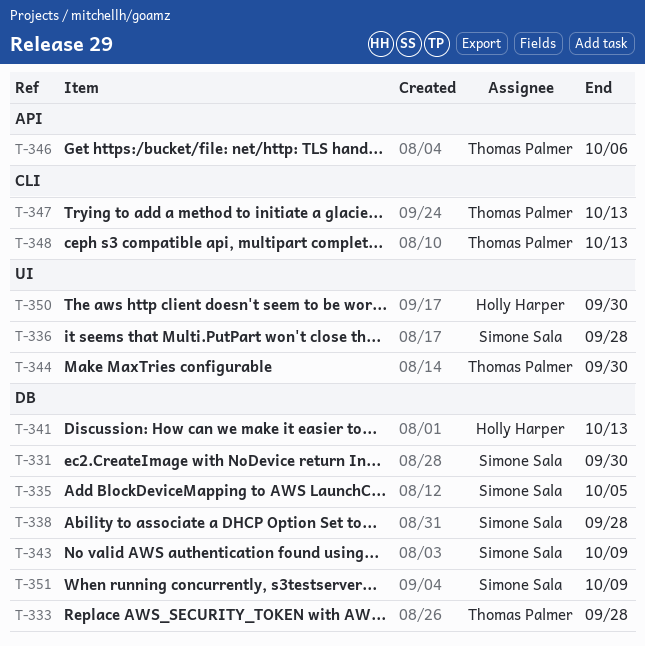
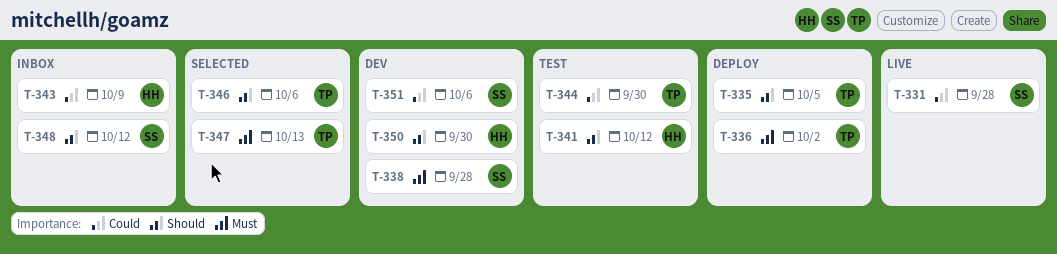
T-331, due: Sep 30 -> Sep 28
T-333: present -> none
T-335, owner: Simone Sala -> Thomas Palmer
T-336, owner: Simone Sala -> Thomas Palmer
T-336, due: Sep 28 -> Oct 2
T-341, due: Oct 13 -> Oct 12
T-343, owner: Simone Sala -> Holly Harper
T-348, owner: Thomas Palmer -> Simone Sala
T-348, due: Oct 13 -> Oct 12
T-351, due: Oct 9 -> Oct 6

